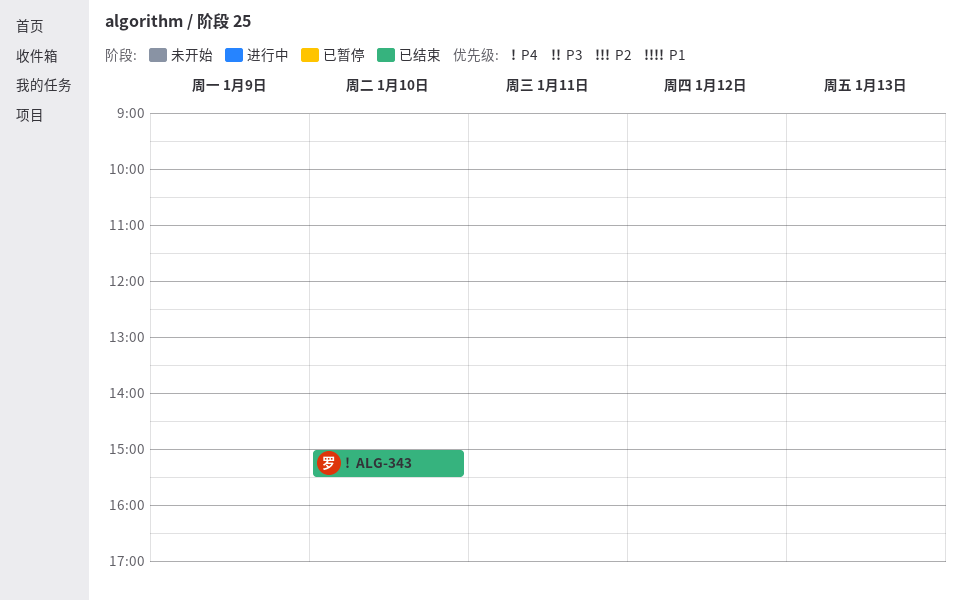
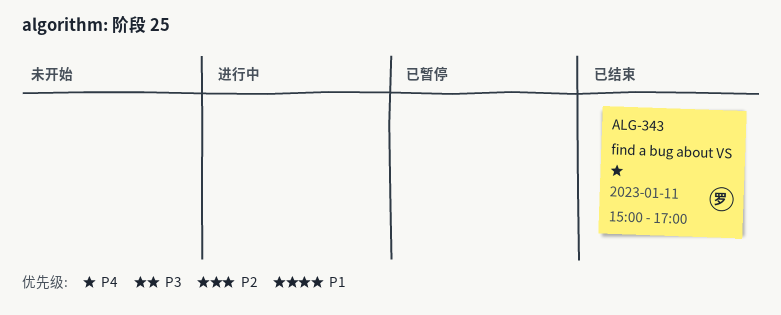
ALG-343, day: Jan 10 -> Jan 11
ALG-343, ends: 15:30 -> 17:00

